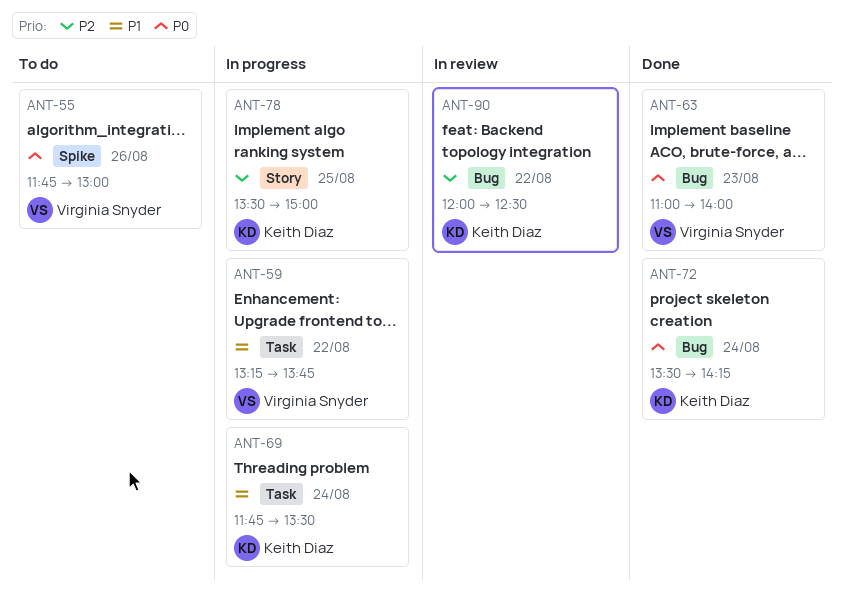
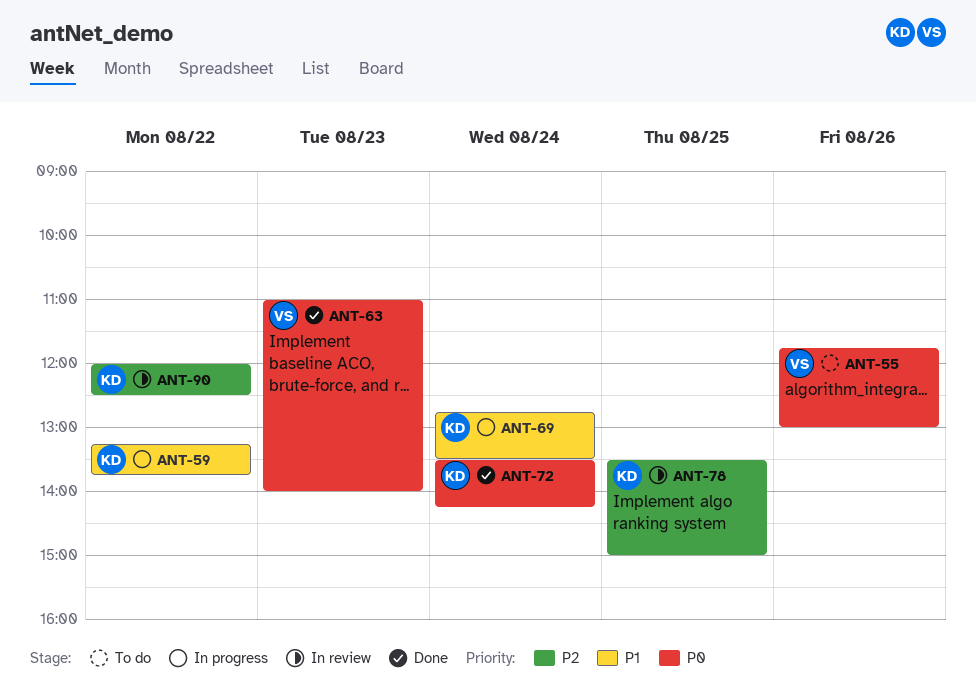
ANT-59, owner: Virginia Snyder -> Keith Diaz
ANT-69, begins: 11:45 -> 12:45
ANT-78, status: In progress -> In review

